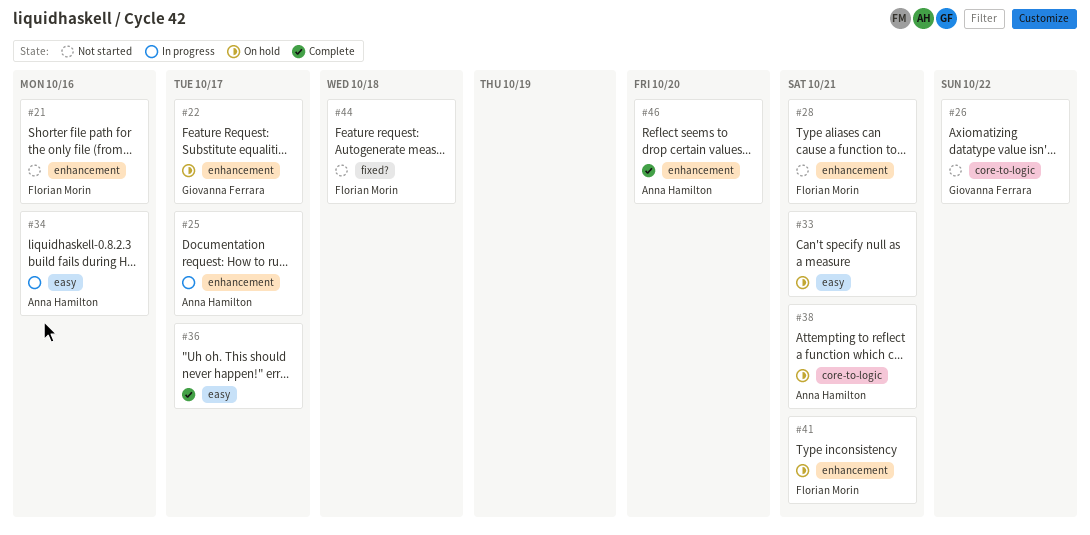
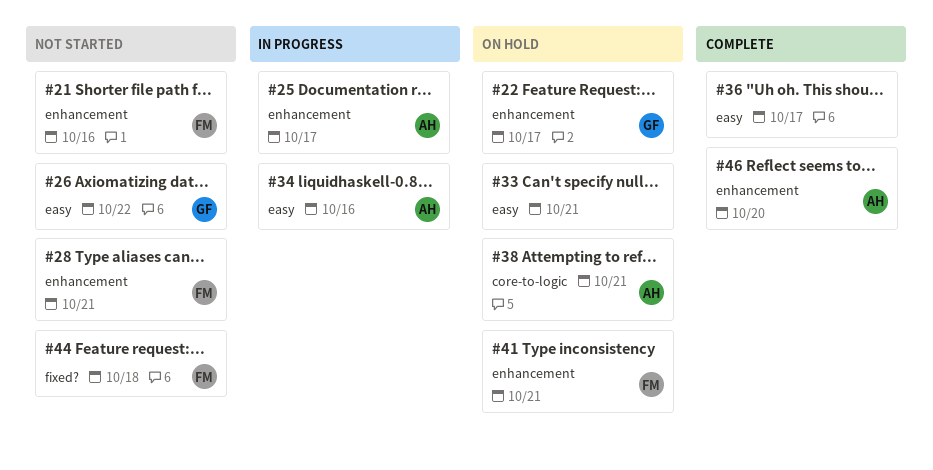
#26, label: core-to-logic -> easy

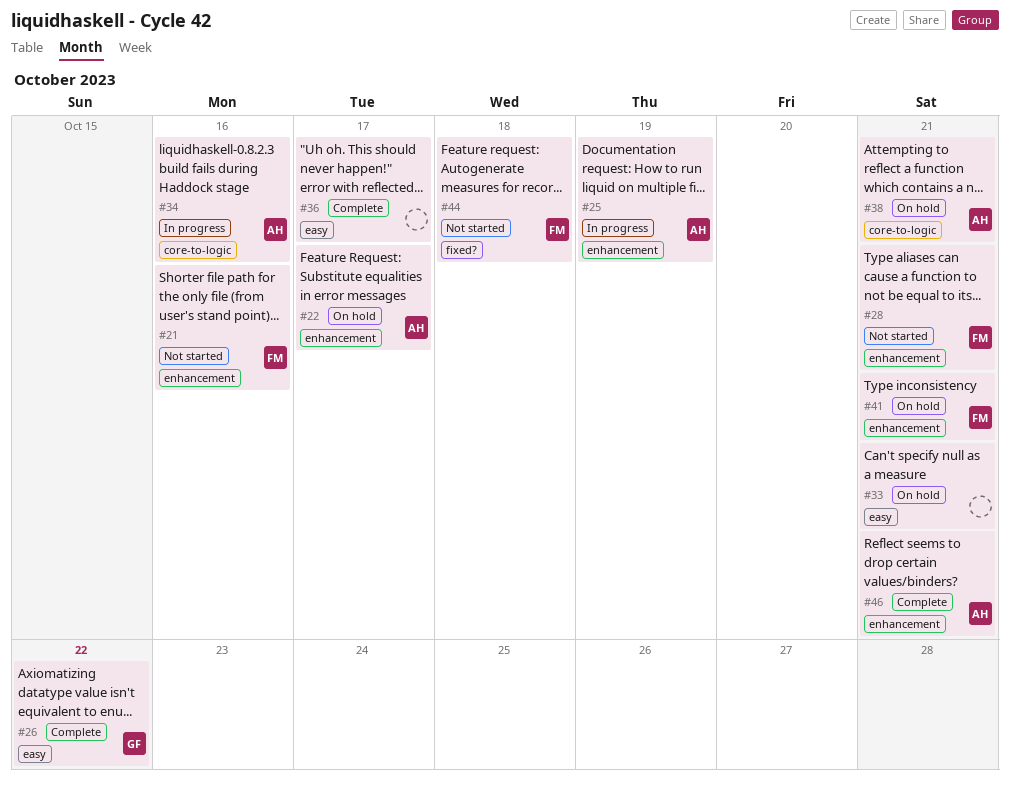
#22, owner: GF -> AH
#25, due: Oct 17 -> Oct 19
#26, status: Not started -> Complete
#34, label: easy -> core-to-logic
#46, due: Oct 20 -> Oct 21

